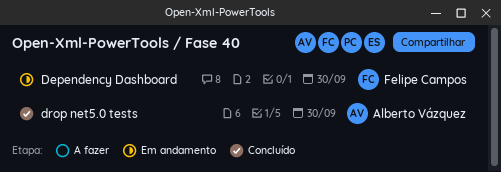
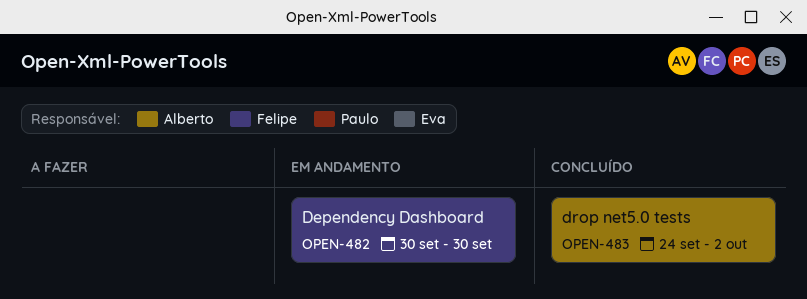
drop net5.0 tests, due: Sep 30 -> Oct 2

